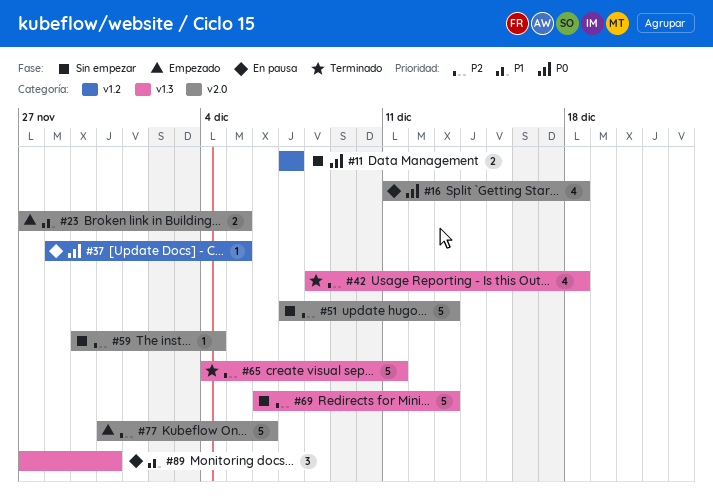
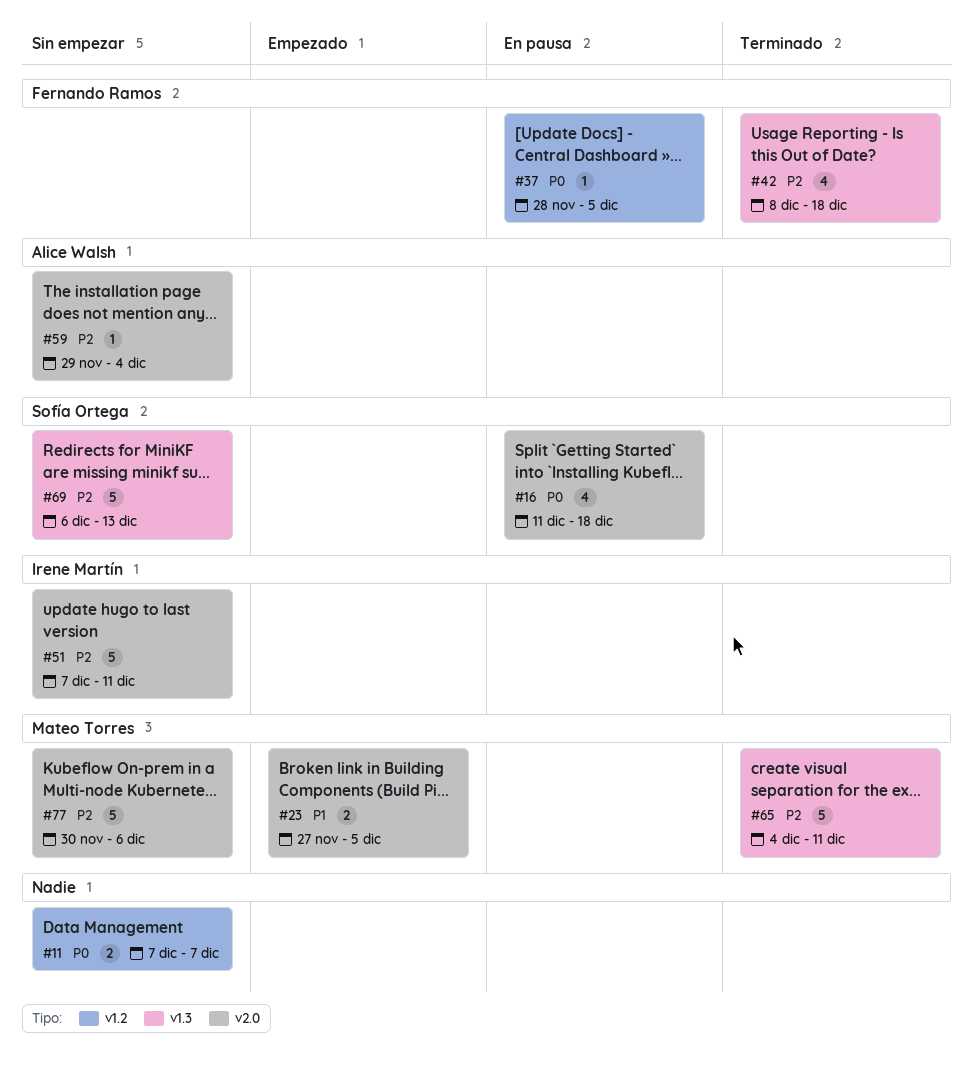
#51, due: Dec 13 -> Dec 11
#77, status: Empezado -> Sin empezar
#89: present -> none

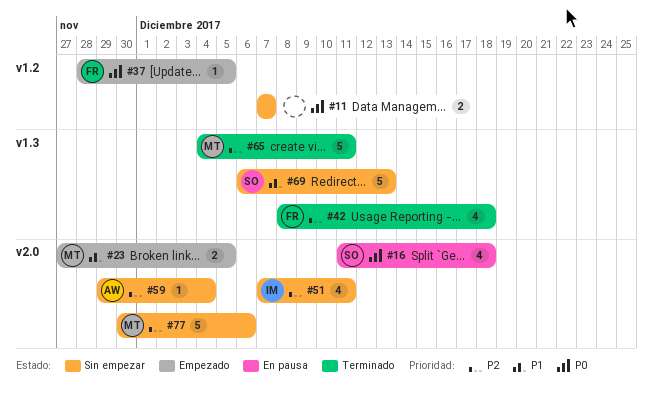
#37, status: En pausa -> Empezado
#51, estimate: 5 -> 4
#69, priority: P2 -> P1

